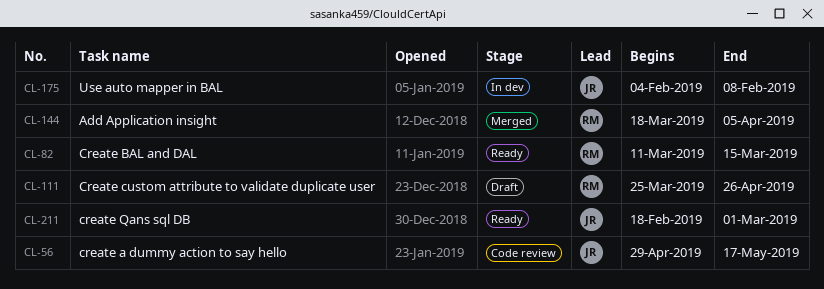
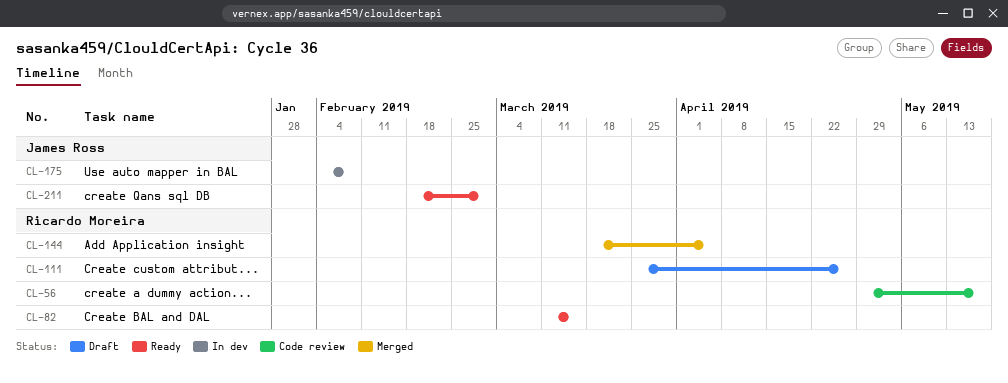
CL-56, owner: James Ross -> Ricardo Moreira

